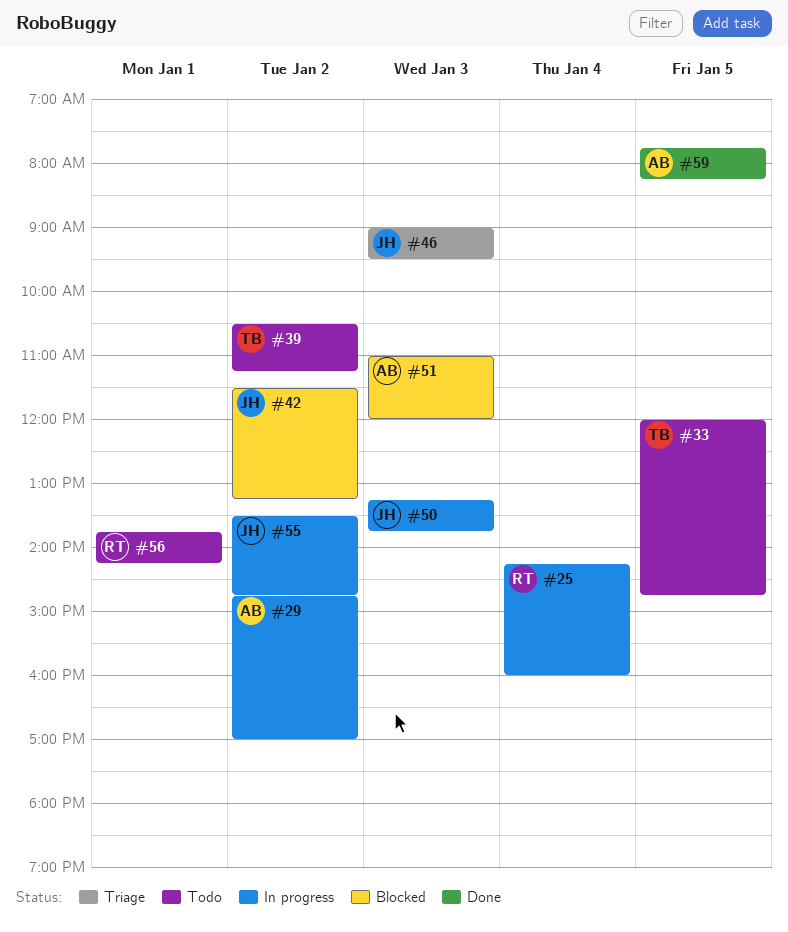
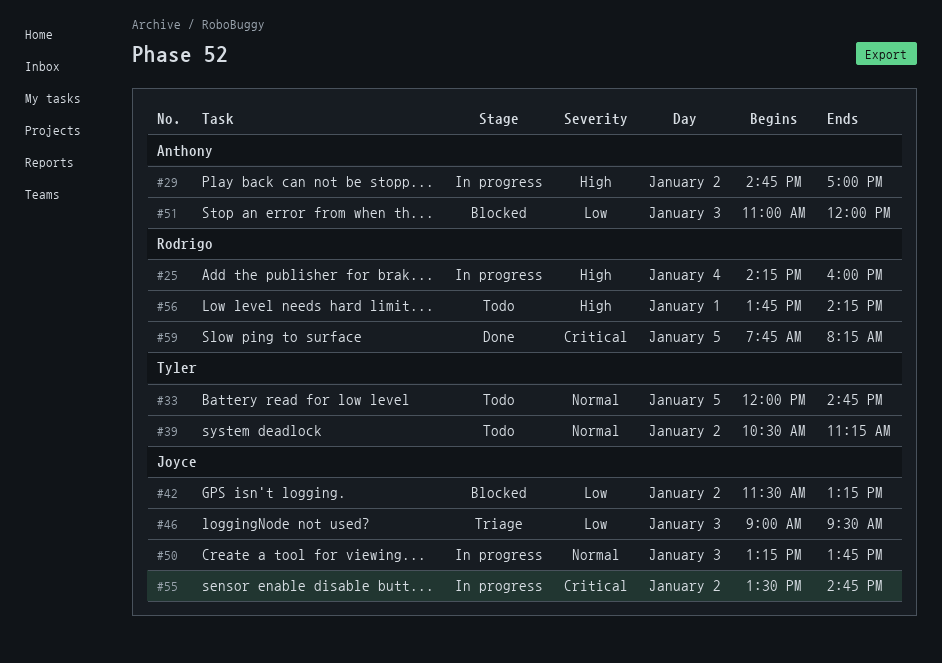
#59, owner: Anthony -> Rodrigo

